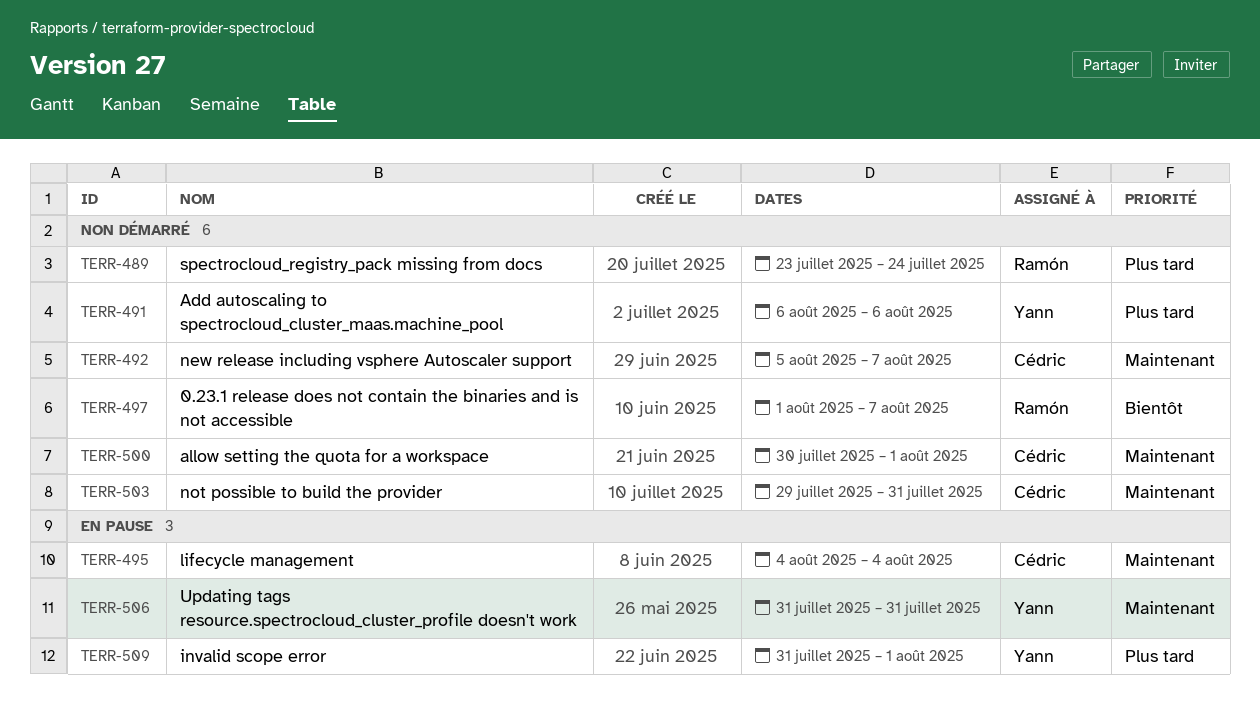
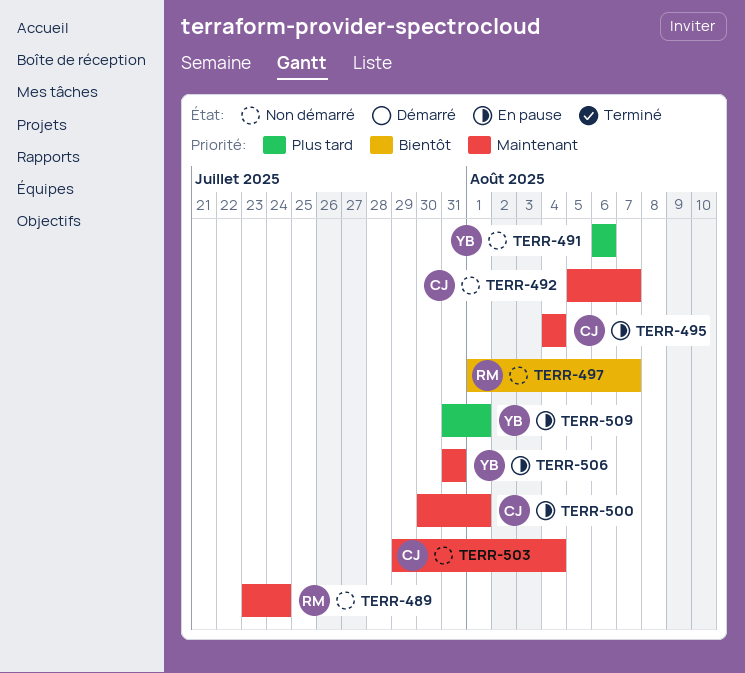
TERR-489, priority: Plus tard -> Maintenant
TERR-500, status: Non démarré -> En pause
TERR-503, due: Jul 31 -> Aug 4

